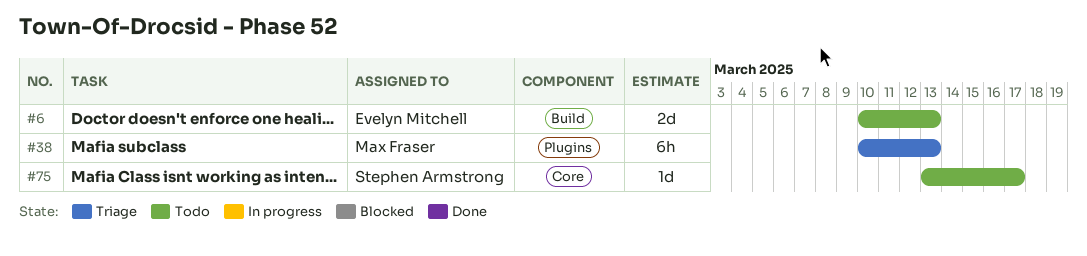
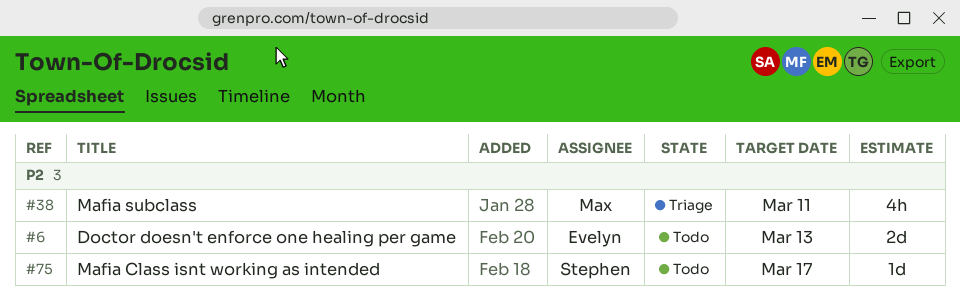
#38, estimate: 6h -> 4h
#38, due: Mar 13 -> Mar 11

